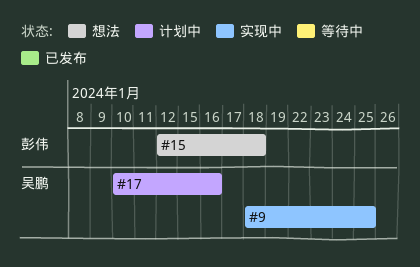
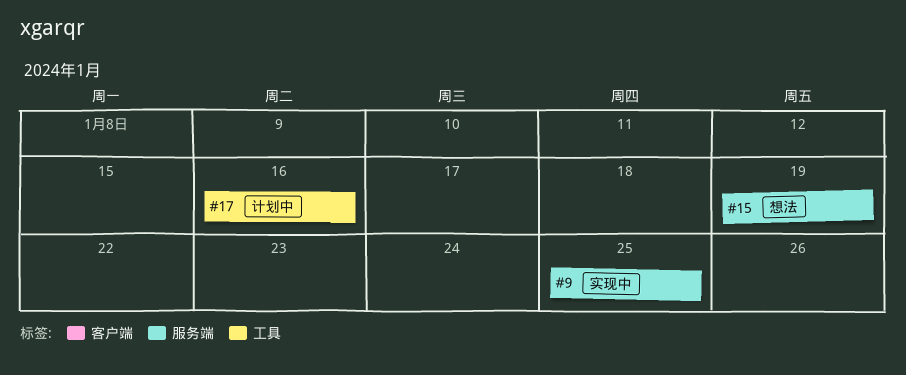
#15, due: Jan 18 -> Jan 19

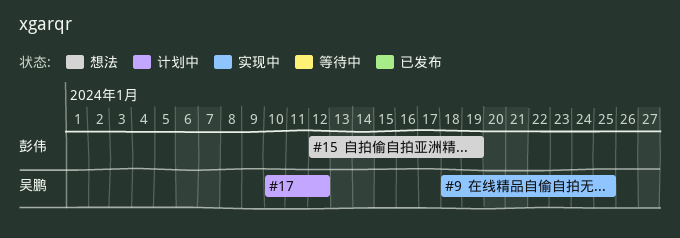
#17, due: Jan 16 -> Jan 12

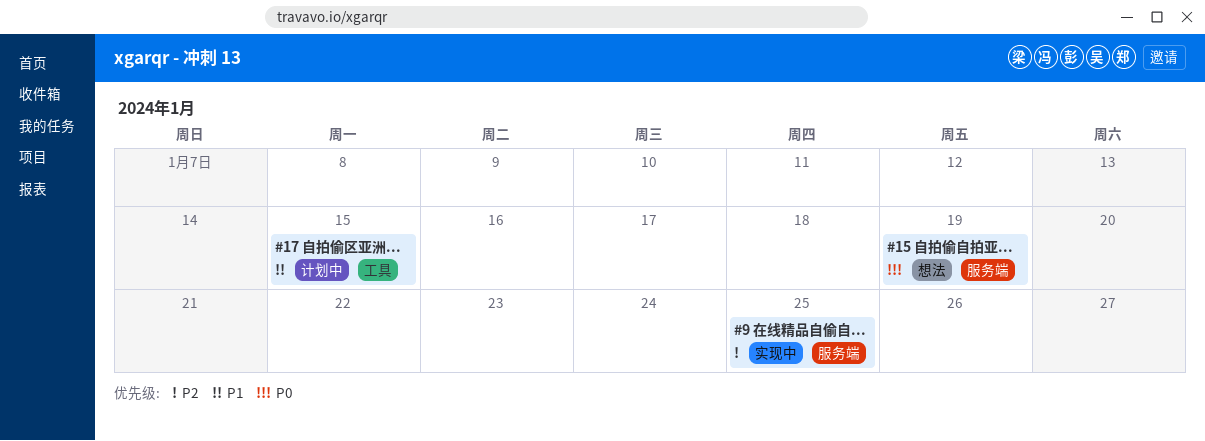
#17, due: Jan 12 -> Jan 15

